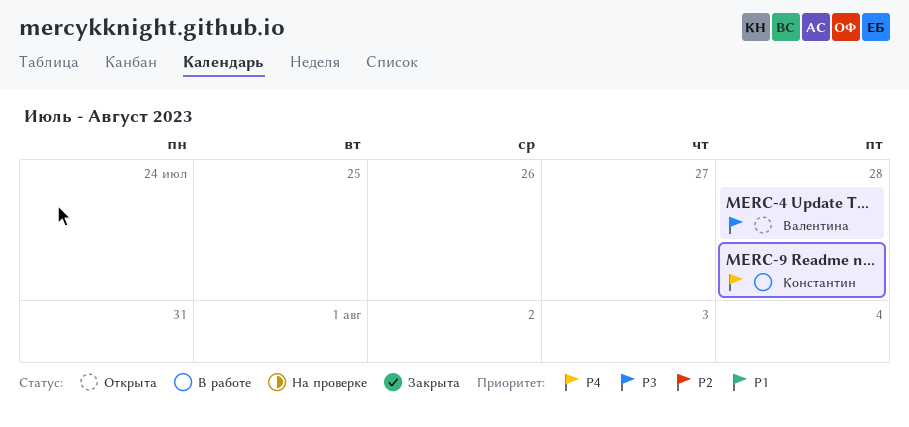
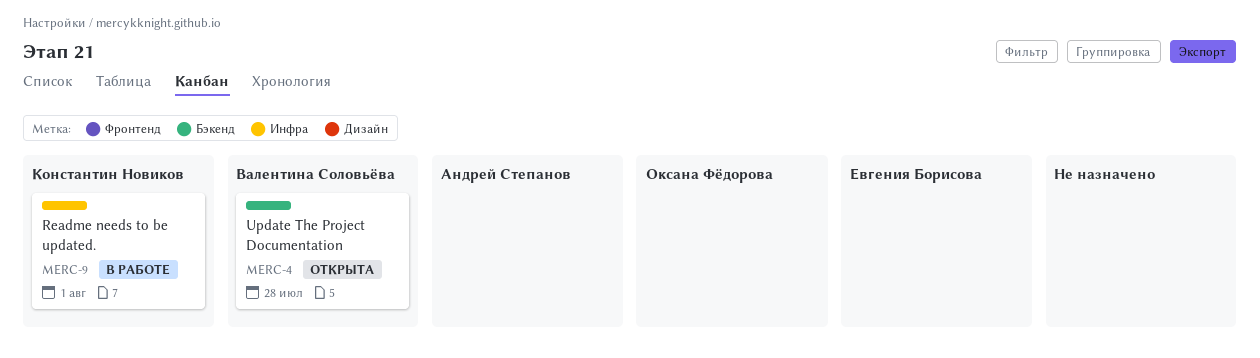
MERC-9, due: Jul 28 -> Aug 1

